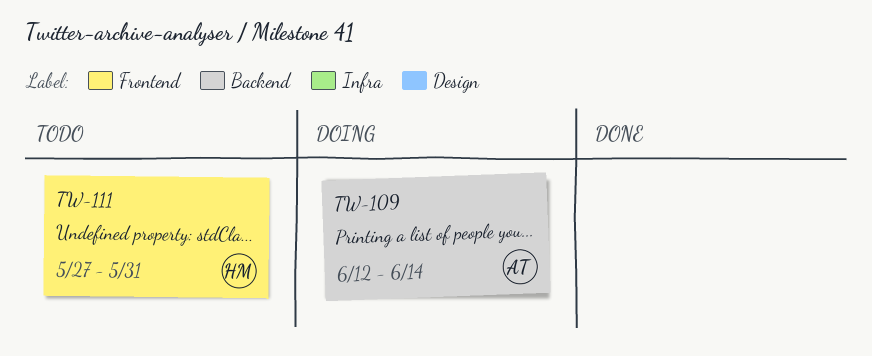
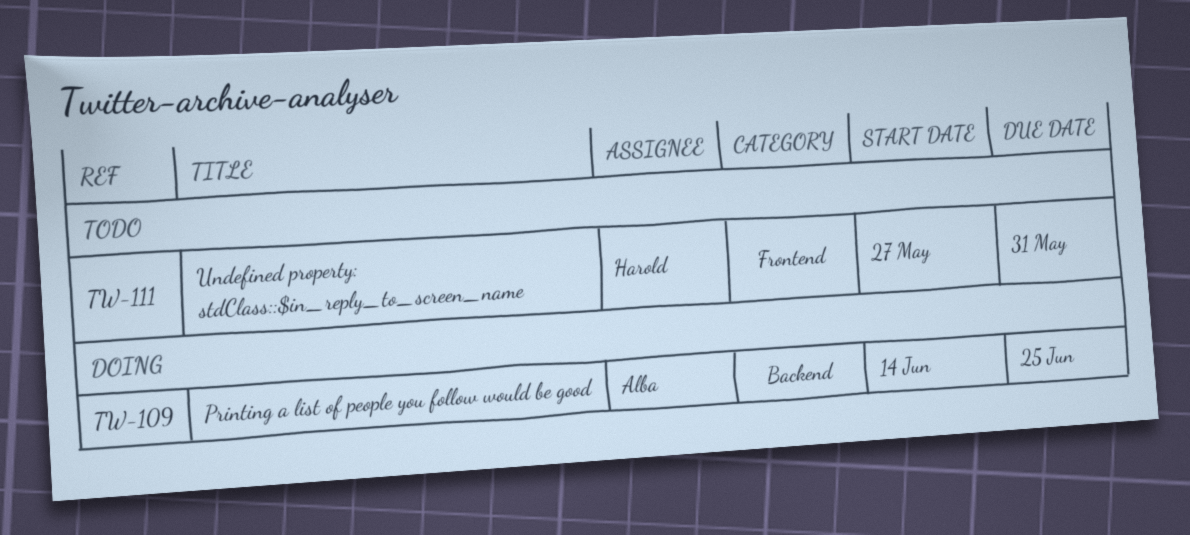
TW-109, start: Jun 12 -> Jun 14
TW-109, due: Jun 14 -> Jun 25

